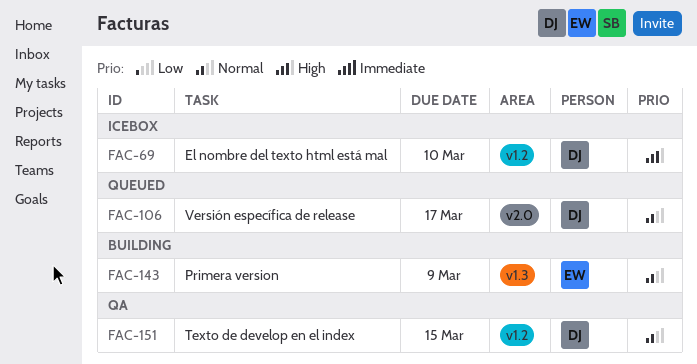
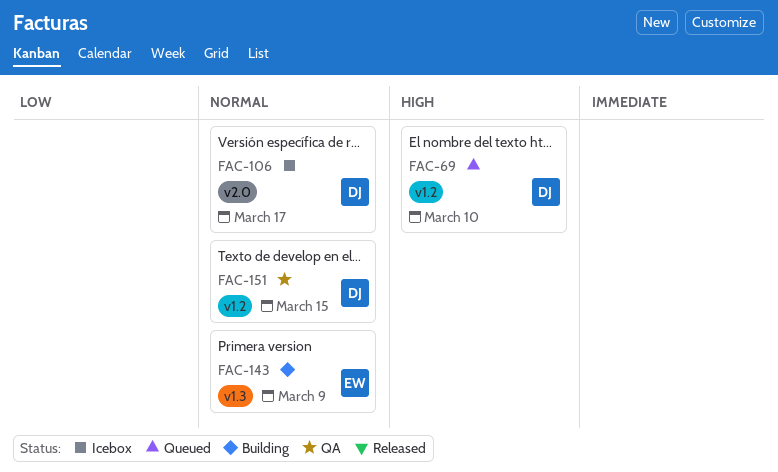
FAC-69, status: Icebox -> Queued
FAC-106, status: Queued -> Icebox

